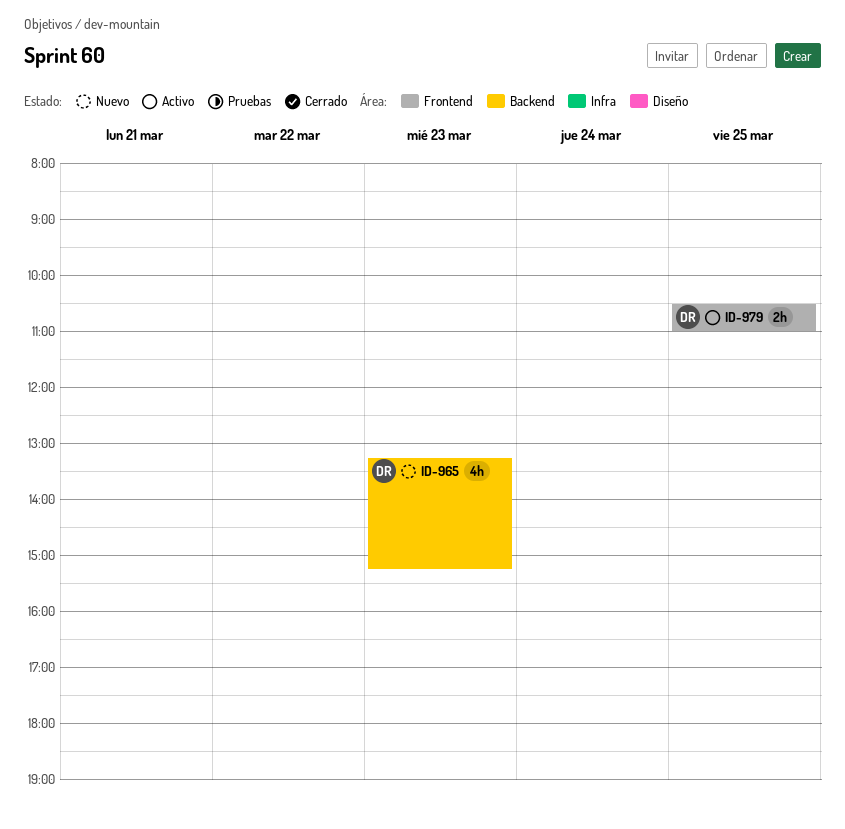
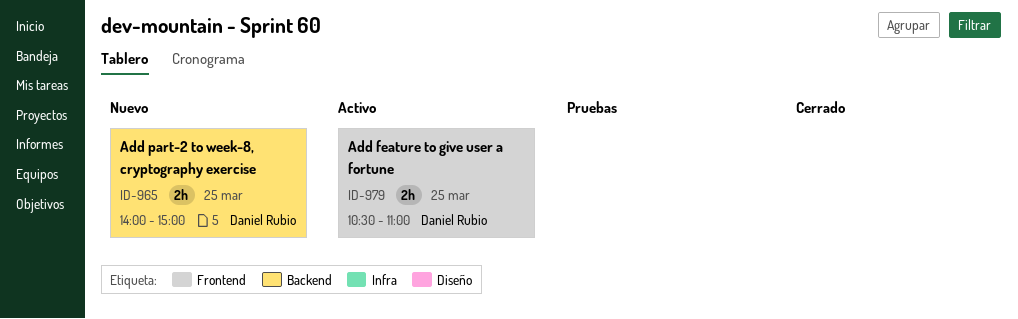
ID-965, estimate: 4h -> 2h
ID-965, day: Mar 23 -> Mar 25
ID-965, begins: 13:15 -> 14:00
ID-965, ends: 15:15 -> 15:00

